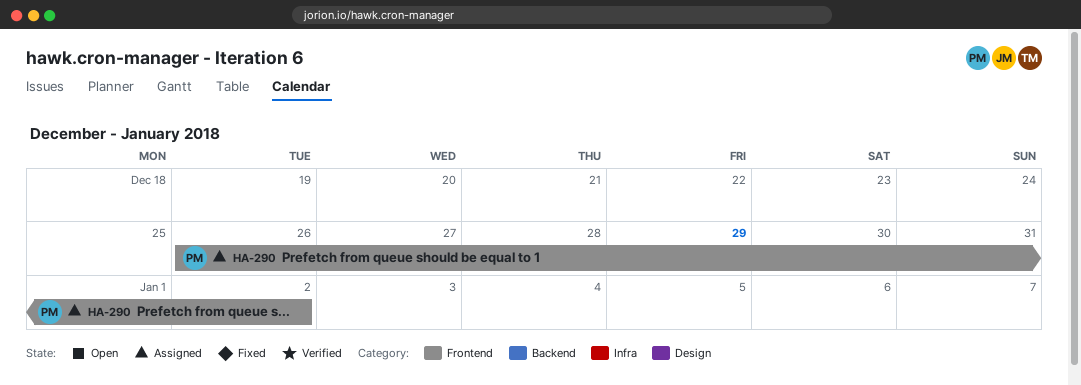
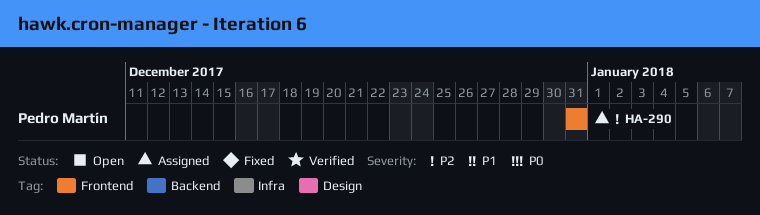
HA-290, start: Dec 26 -> Dec 31
HA-290, due: Jan 2 -> Dec 31

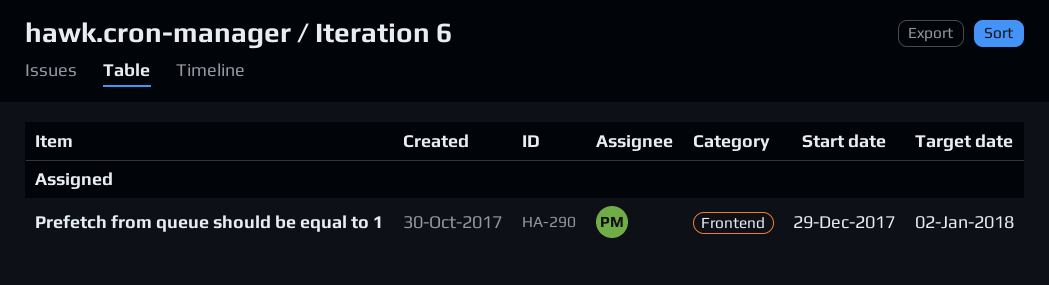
HA-290, start: Dec 31 -> Dec 29
HA-290, due: Dec 31 -> Jan 2

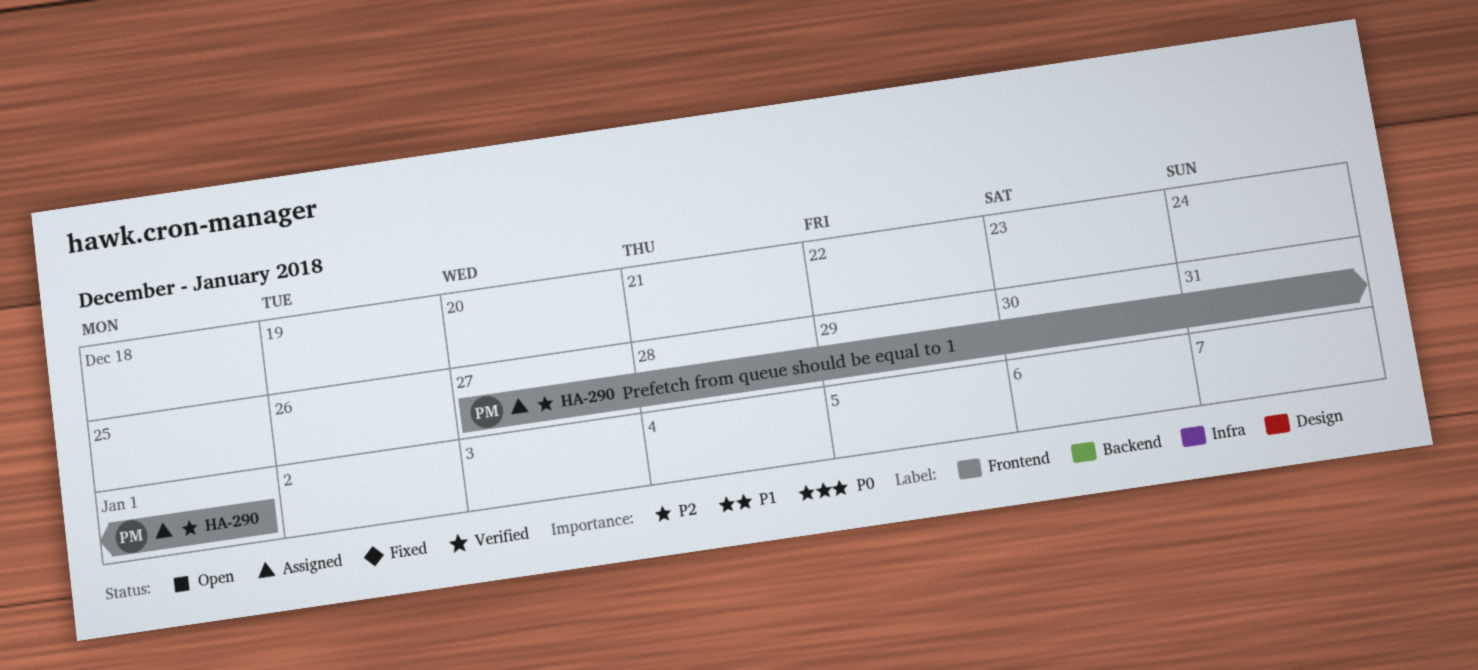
HA-290, start: Dec 29 -> Dec 27
HA-290, due: Jan 2 -> Jan 1

